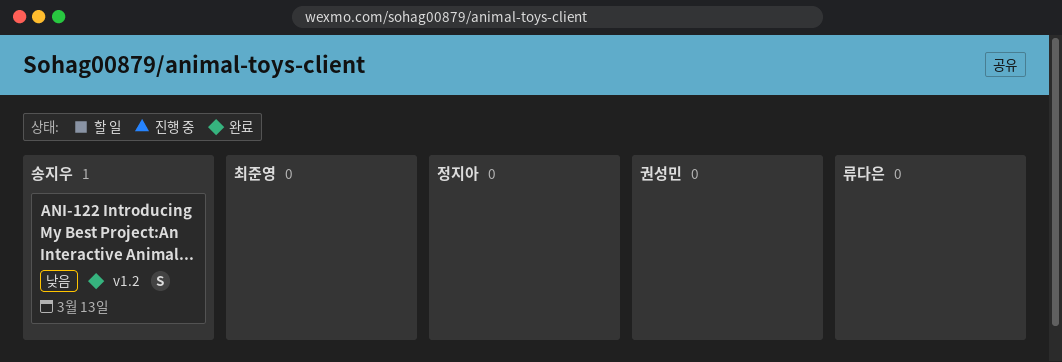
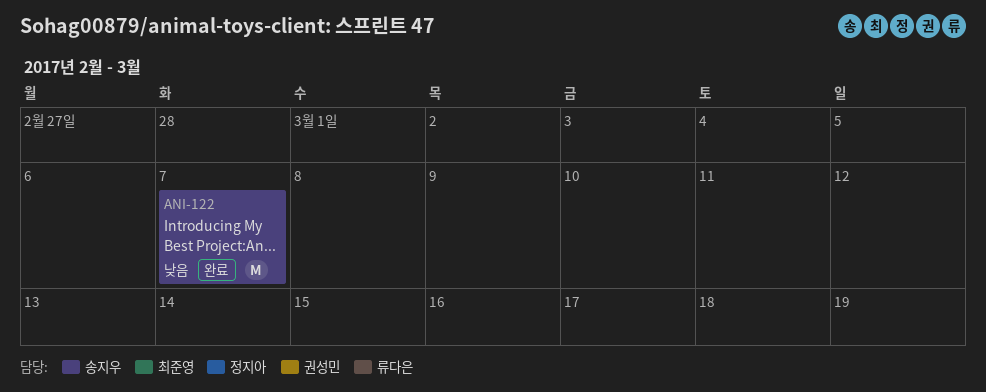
ANI-122, estimate: S -> M
ANI-122, due: Mar 13 -> Mar 7

